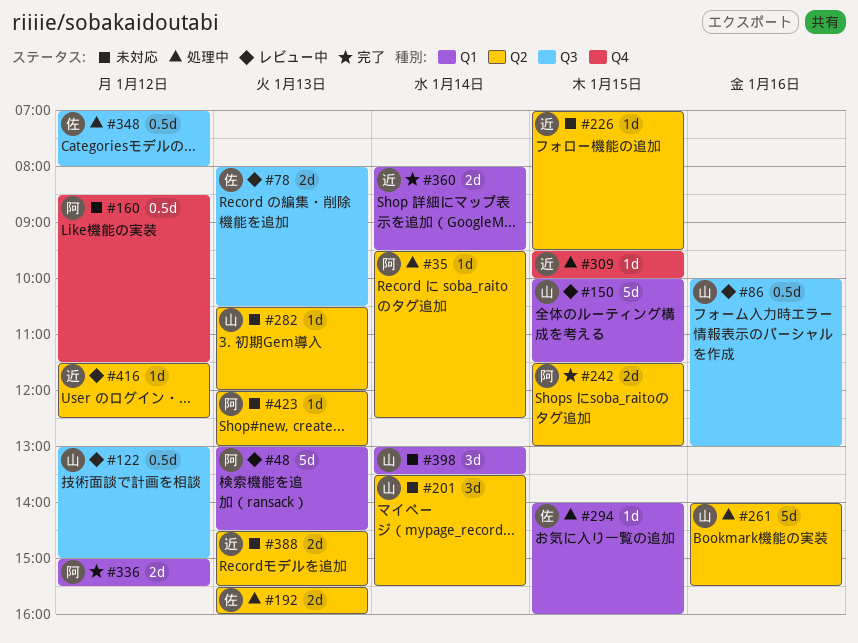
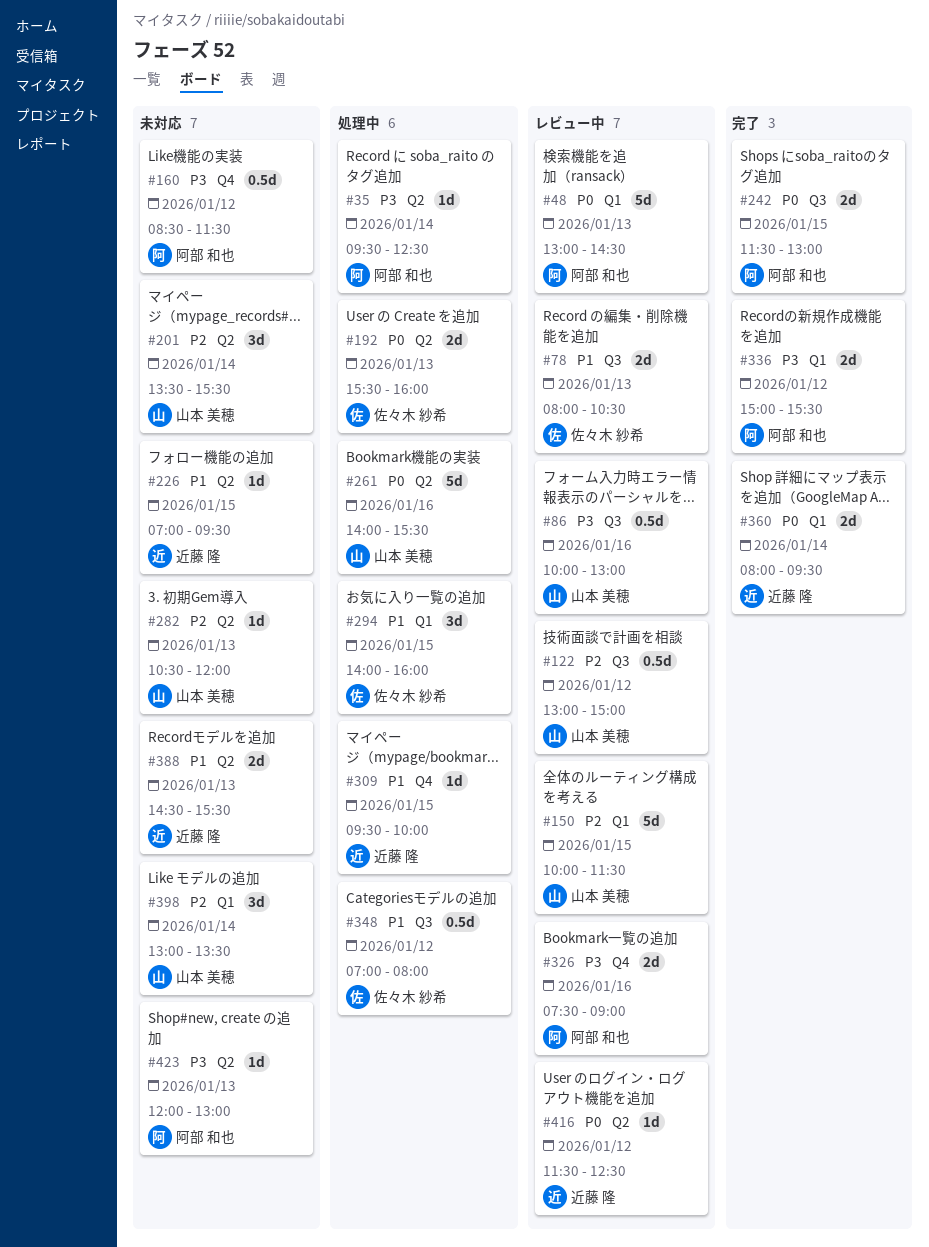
#242, label: Q2 -> Q3
#294, estimate: 1d -> 3d
#326: none -> present

